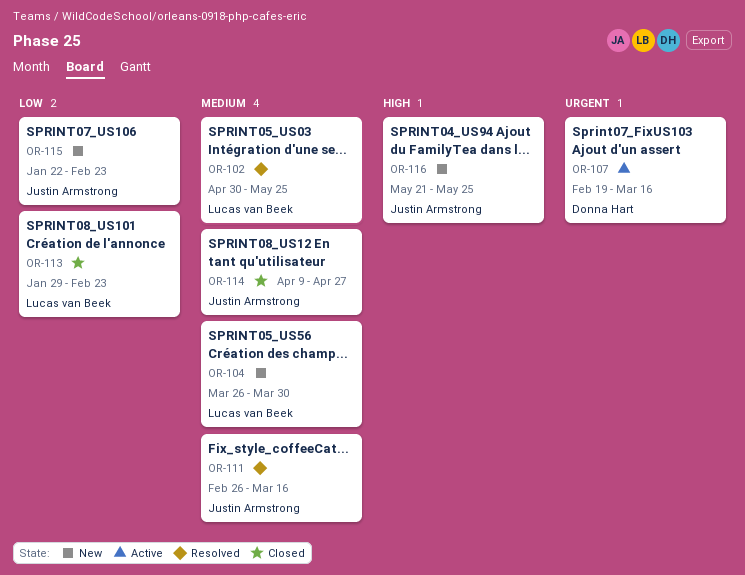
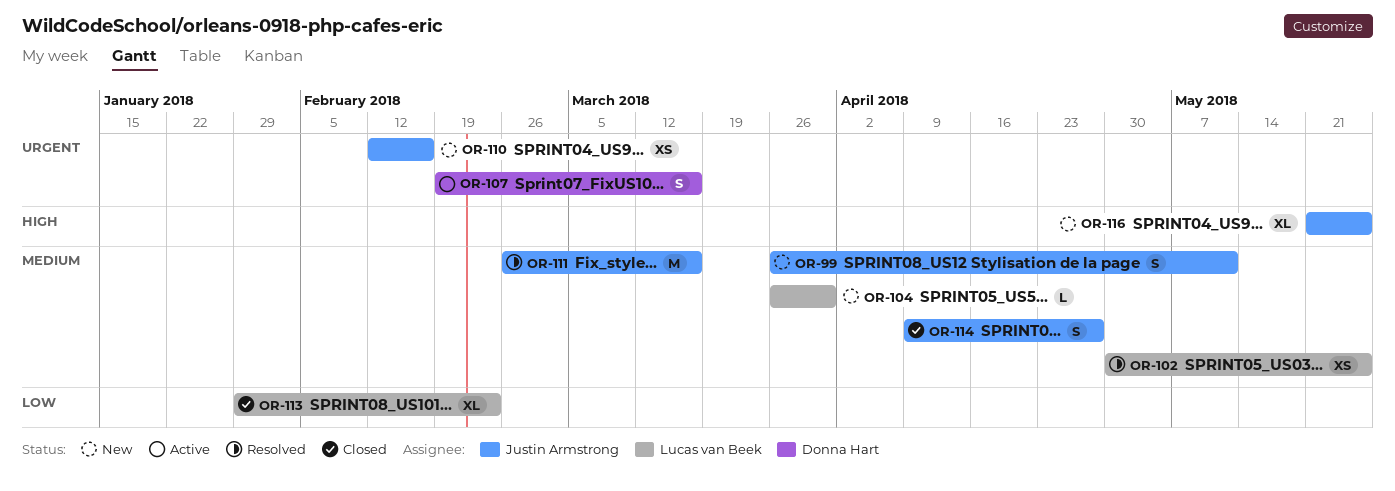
OR-99: none -> present
OR-110: none -> present
OR-115: present -> none

